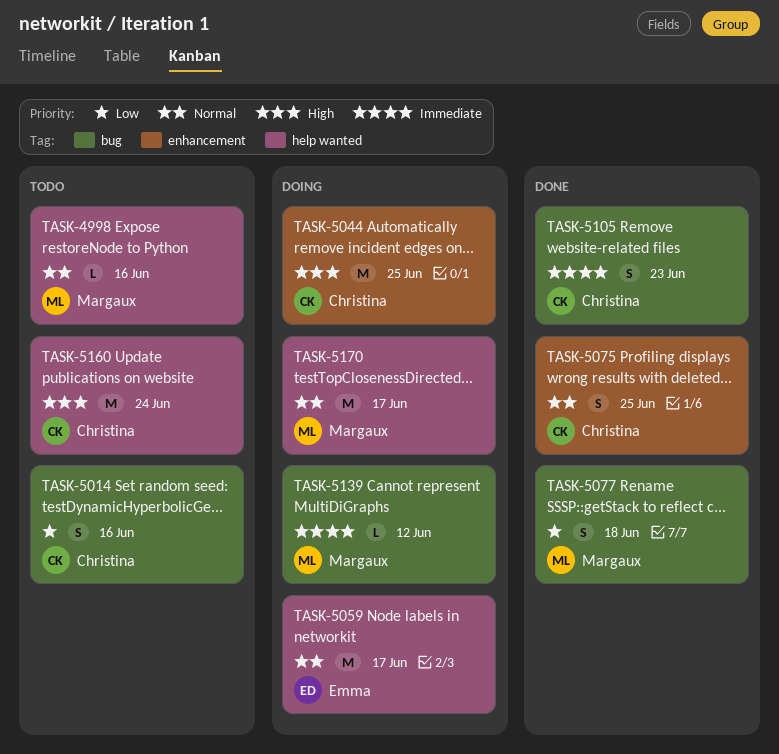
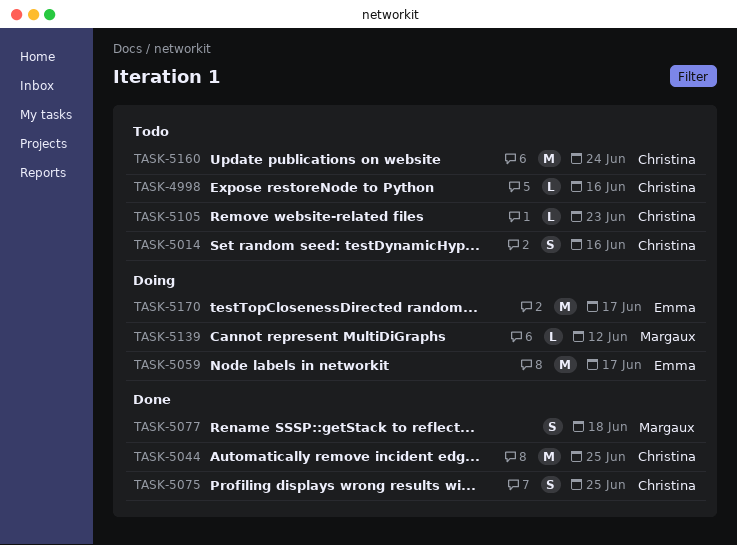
TASK-4998, owner: Margaux -> Christina
TASK-5044, status: Doing -> Done
TASK-5105, status: Done -> Todo
TASK-5105, estimate: S -> L
TASK-5170, owner: Margaux -> Emma

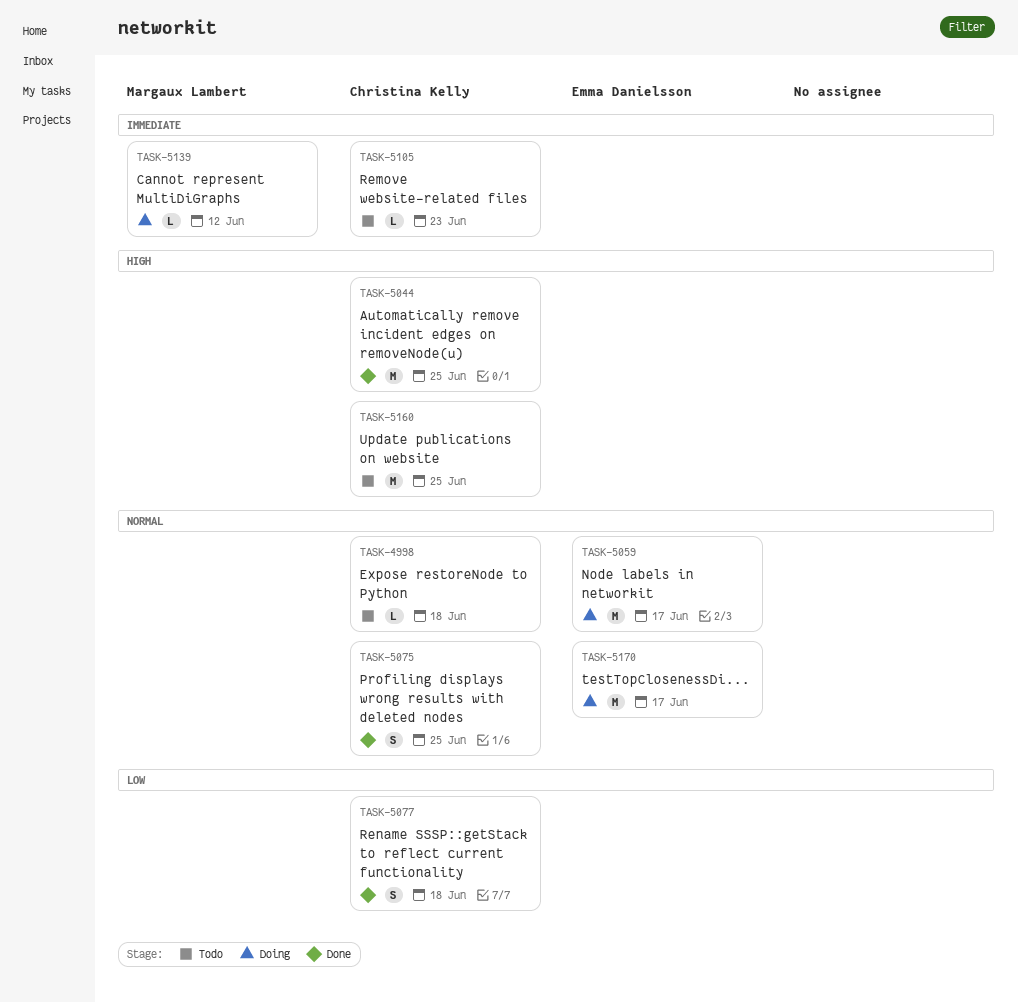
TASK-4998, due: Jun 16 -> Jun 18
TASK-5014: present -> none
TASK-5077, owner: Margaux Lambert -> Christina Kelly
TASK-5160, due: Jun 24 -> Jun 25

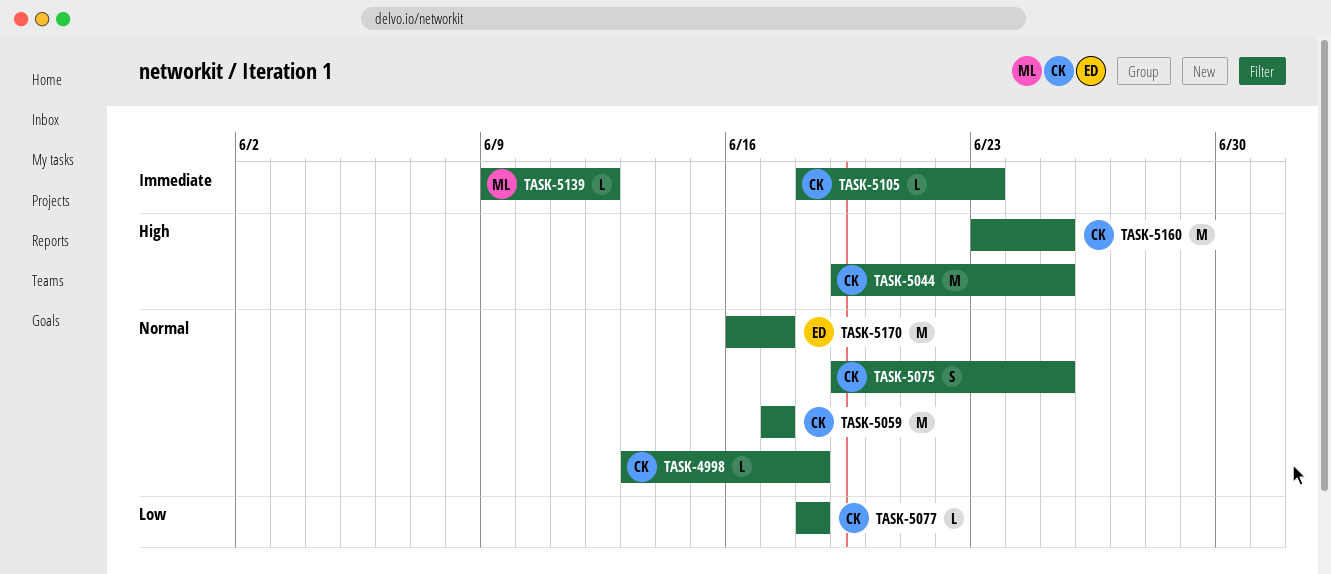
TASK-5059, owner: Emma Danielsson -> Christina Kelly
TASK-5077, estimate: S -> L

